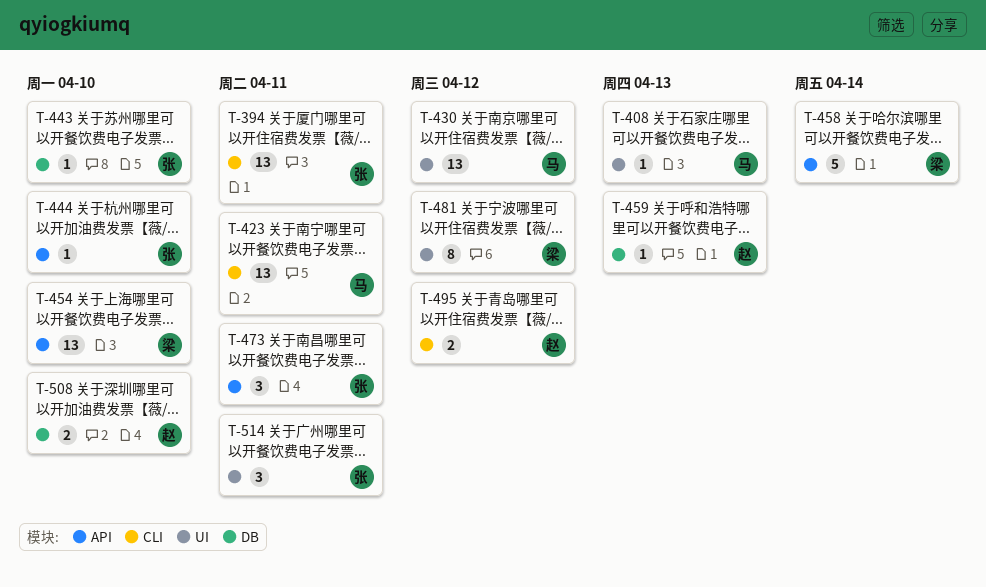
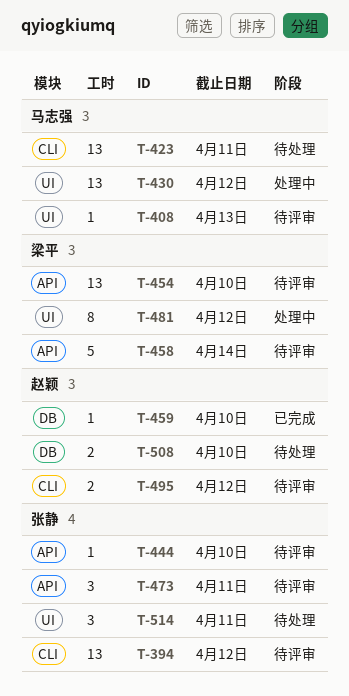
T-394, due: Apr 11 -> Apr 12
T-443: present -> none
T-459, due: Apr 13 -> Apr 10

